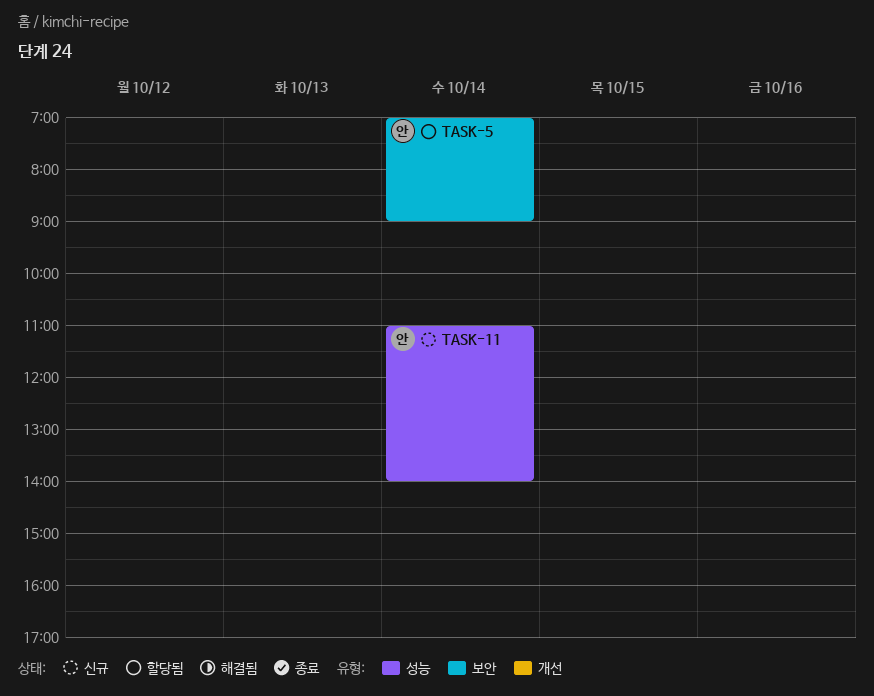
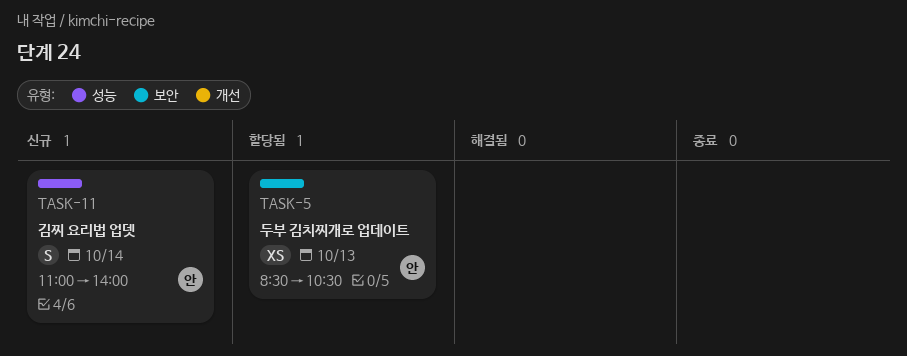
TASK-5, day: Oct 14 -> Oct 13
TASK-5, begins: 07:00 -> 08:30
TASK-5, ends: 09:00 -> 10:30

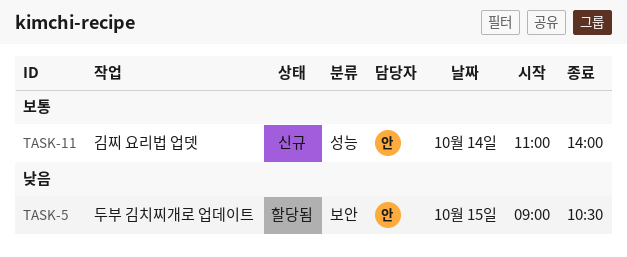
TASK-5, day: Oct 13 -> Oct 15
TASK-5, begins: 08:30 -> 09:00

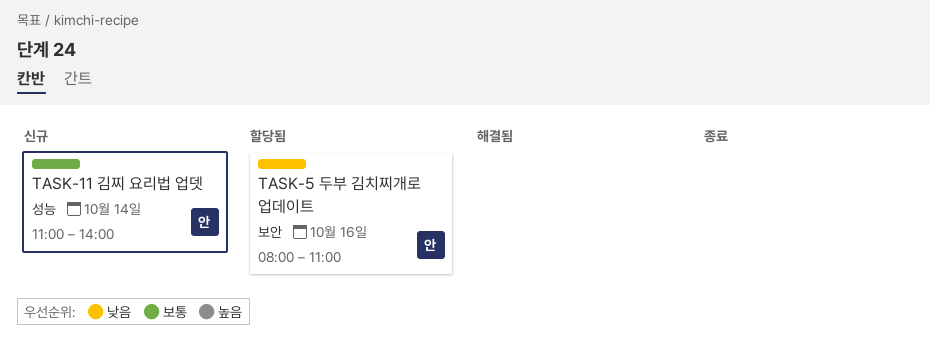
TASK-5, day: Oct 15 -> Oct 16
TASK-5, begins: 09:00 -> 08:00
TASK-5, ends: 10:30 -> 11:00

